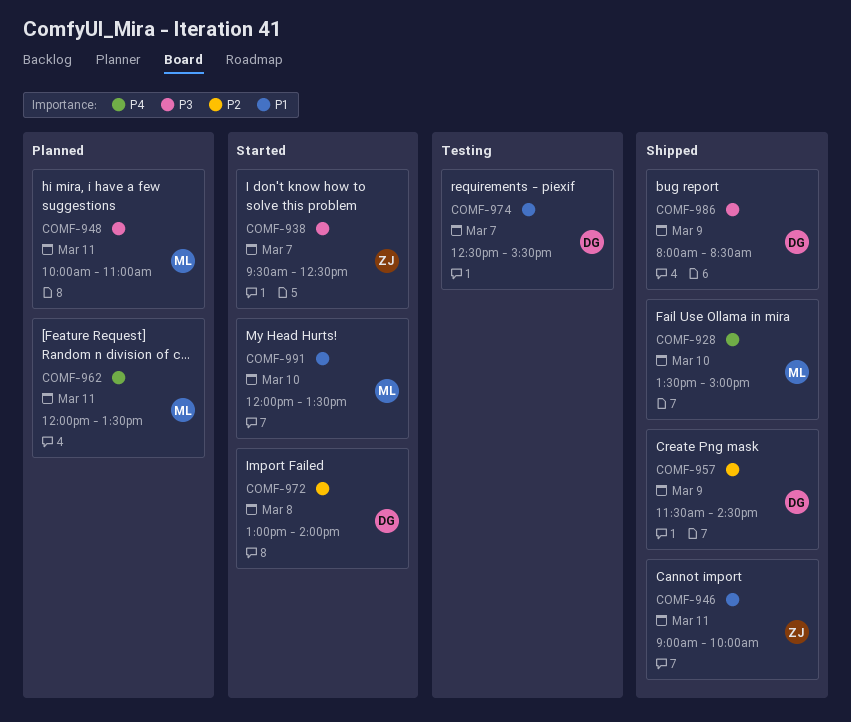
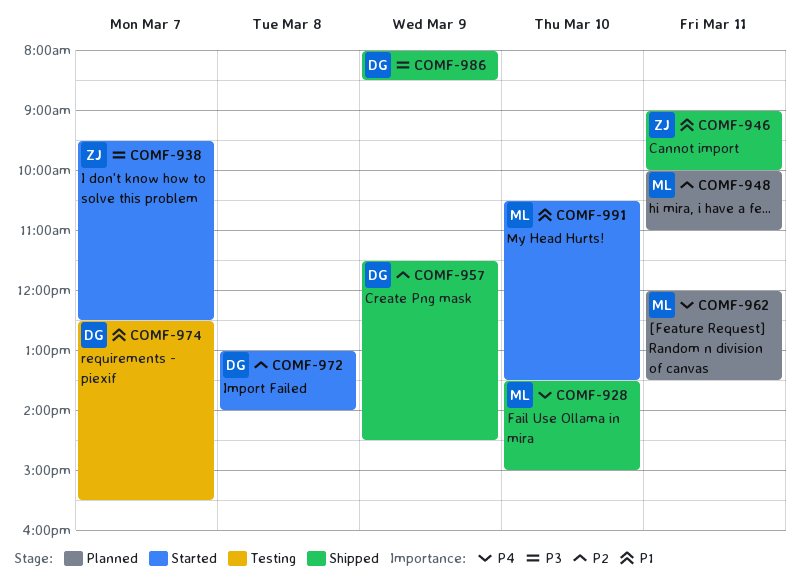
COMF-948, priority: P3 -> P2
COMF-991, begins: 12:00 -> 10:30

